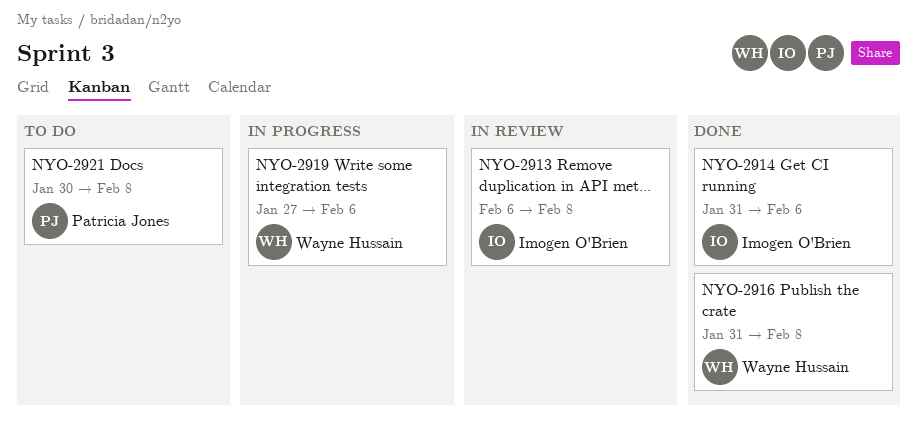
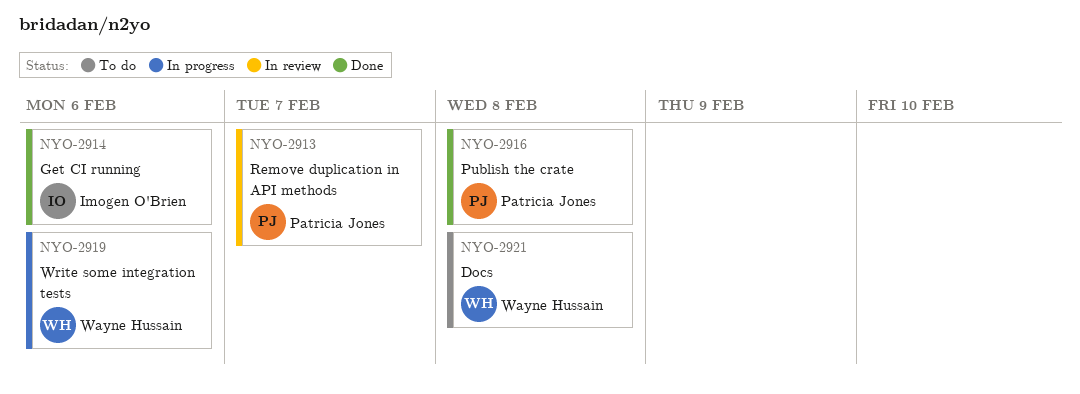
NYO-2913, owner: Imogen O'Brien -> Patricia Jones
NYO-2913, due: Feb 8 -> Feb 7
NYO-2916, owner: Wayne Hussain -> Patricia Jones
NYO-2921, owner: Patricia Jones -> Wayne Hussain

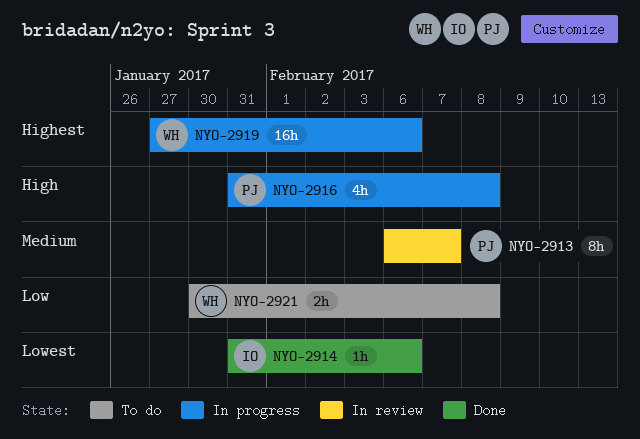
NYO-2916, status: Done -> In progress

